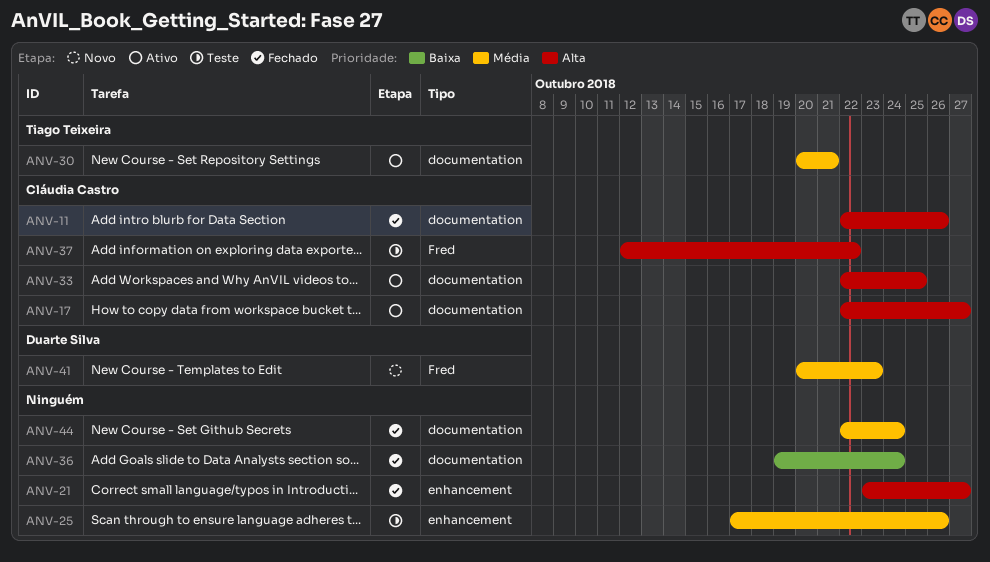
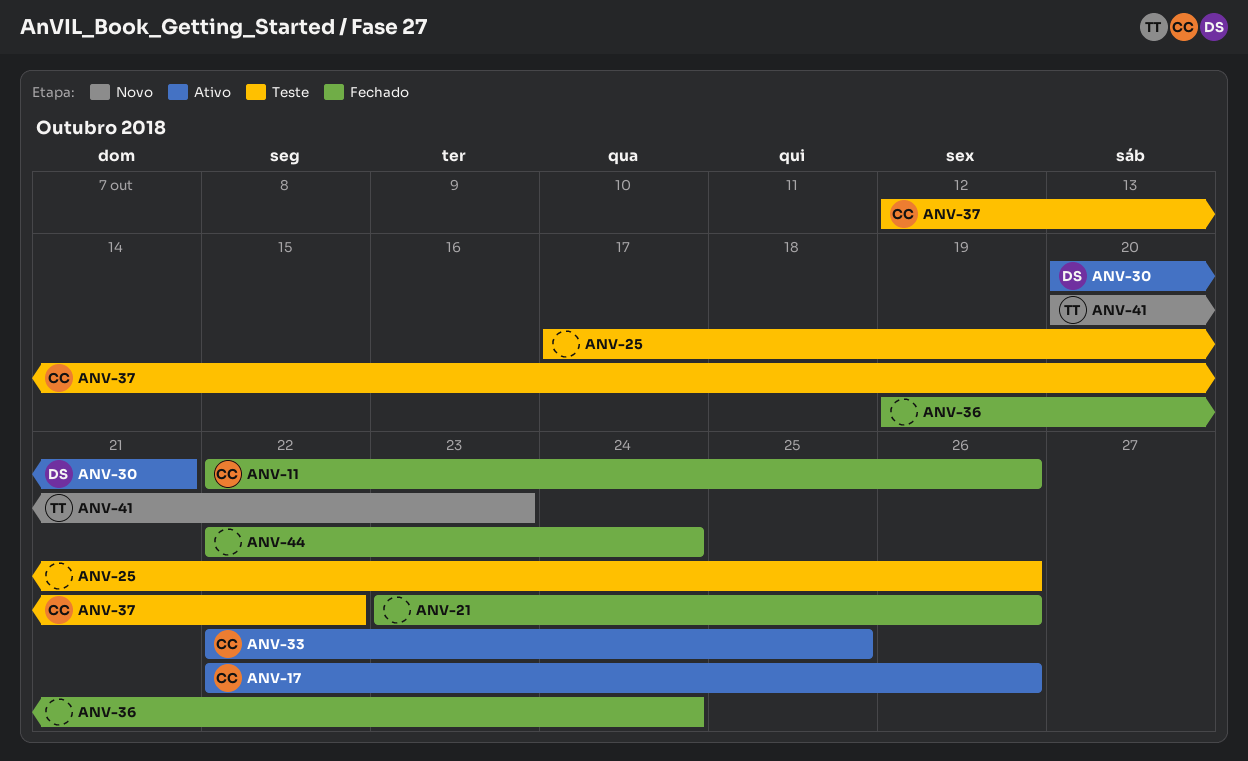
ANV-17, due: Oct 27 -> Oct 26
ANV-21, due: Oct 27 -> Oct 26
ANV-30, owner: Tiago Teixeira -> Duarte Silva
ANV-41, owner: Duarte Silva -> Tiago Teixeira

